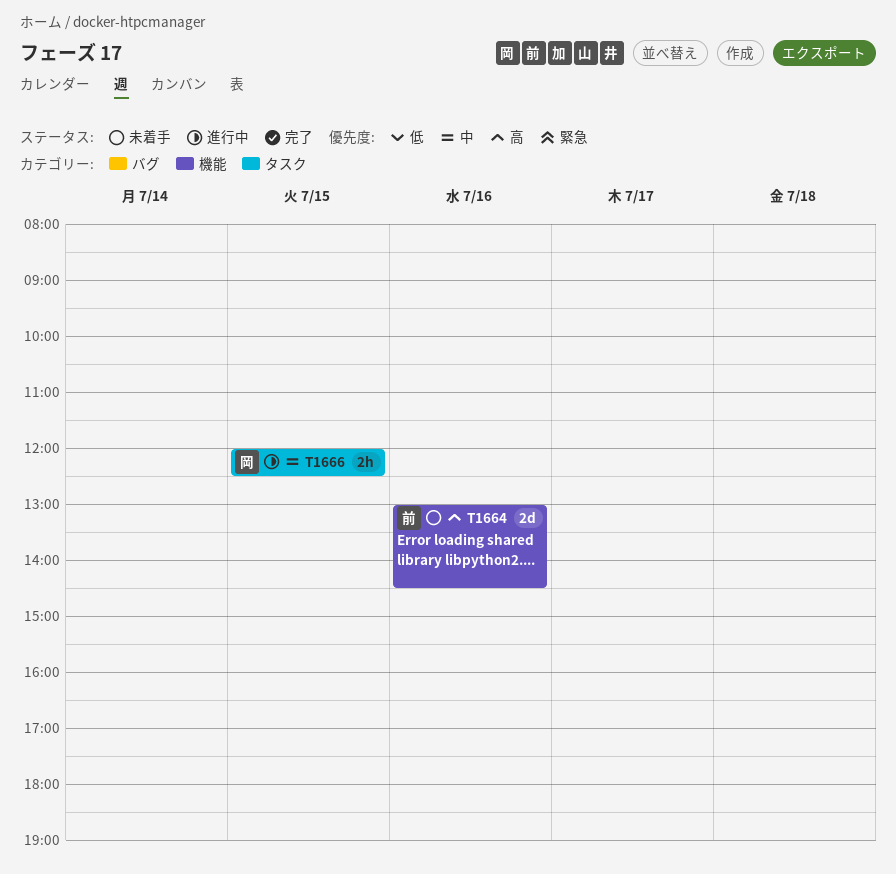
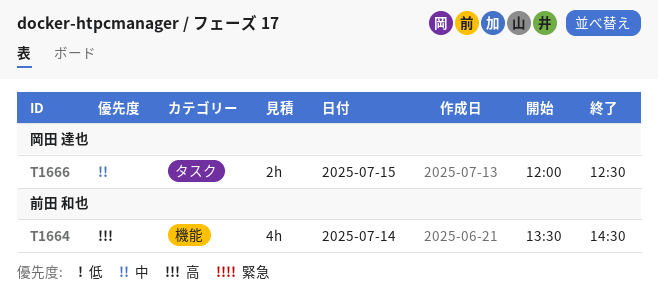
T1664, estimate: 2d -> 4h
T1664, day: Jul 16 -> Jul 14
T1664, begins: 13:00 -> 13:30

